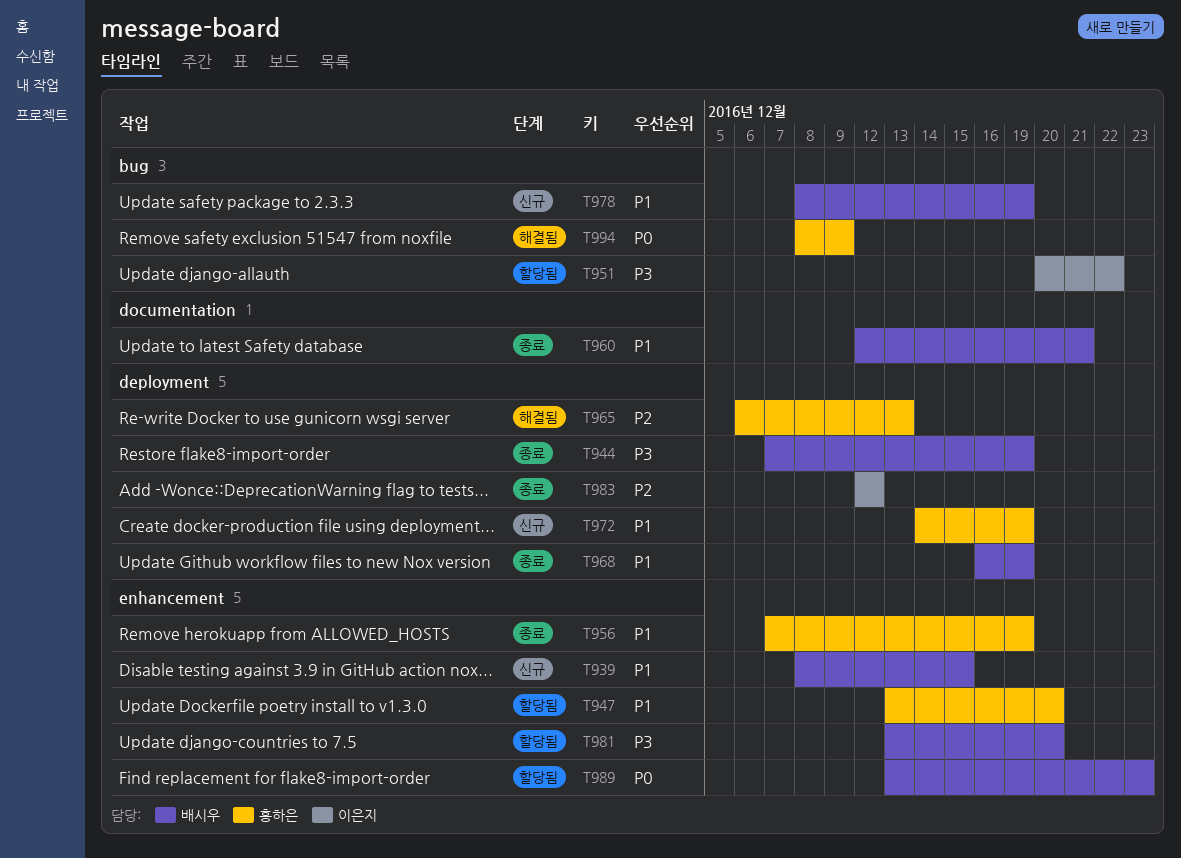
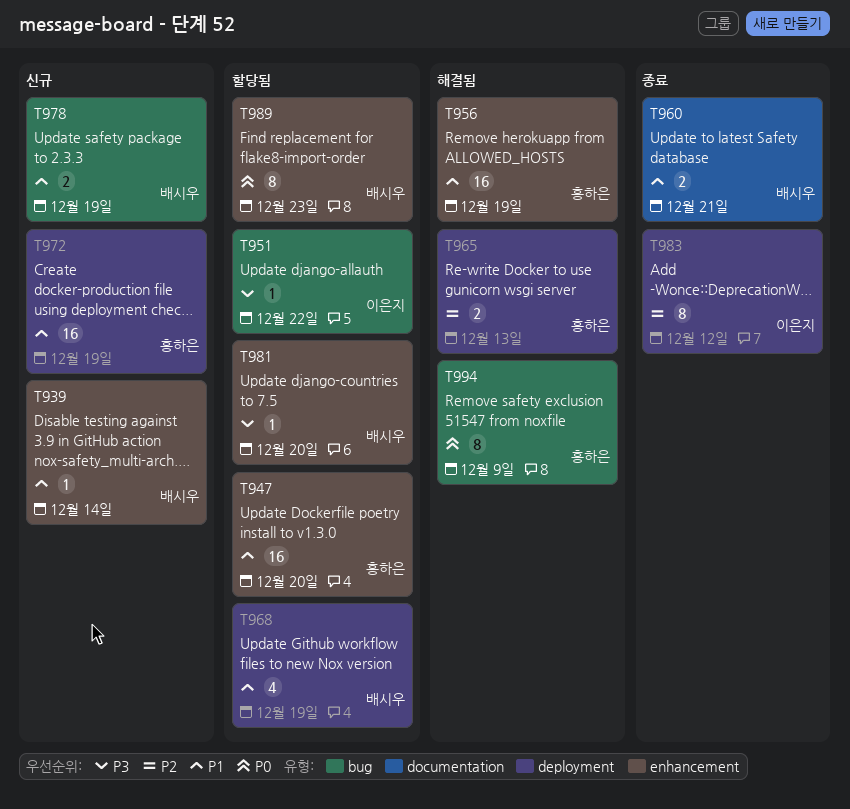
T939, due: Dec 15 -> Dec 14
T944: present -> none
T956, status: 종료 -> 해결됨
T968, status: 종료 -> 할당됨

